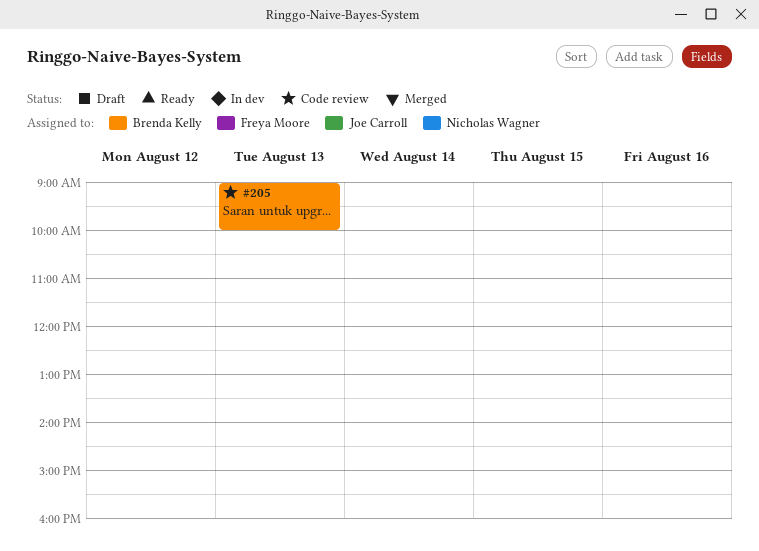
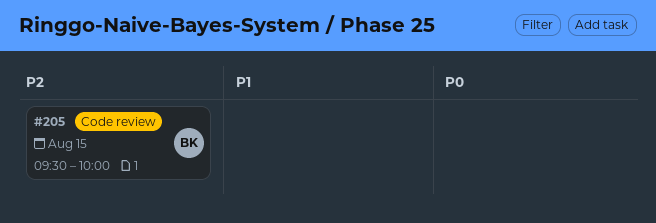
#205, day: Aug 13 -> Aug 15
#205, begins: 09:00 -> 09:30

